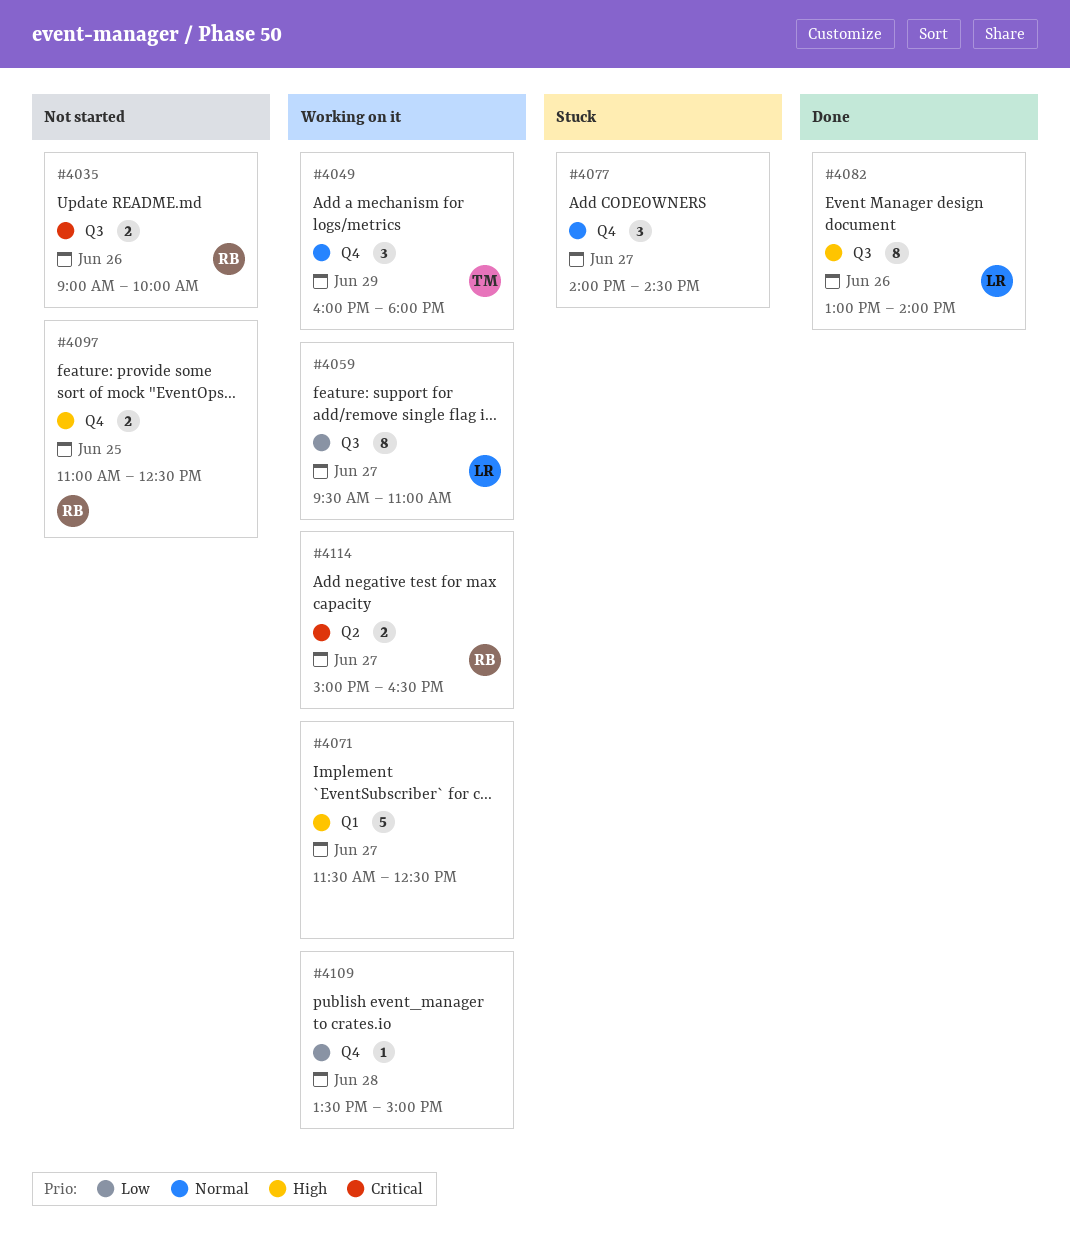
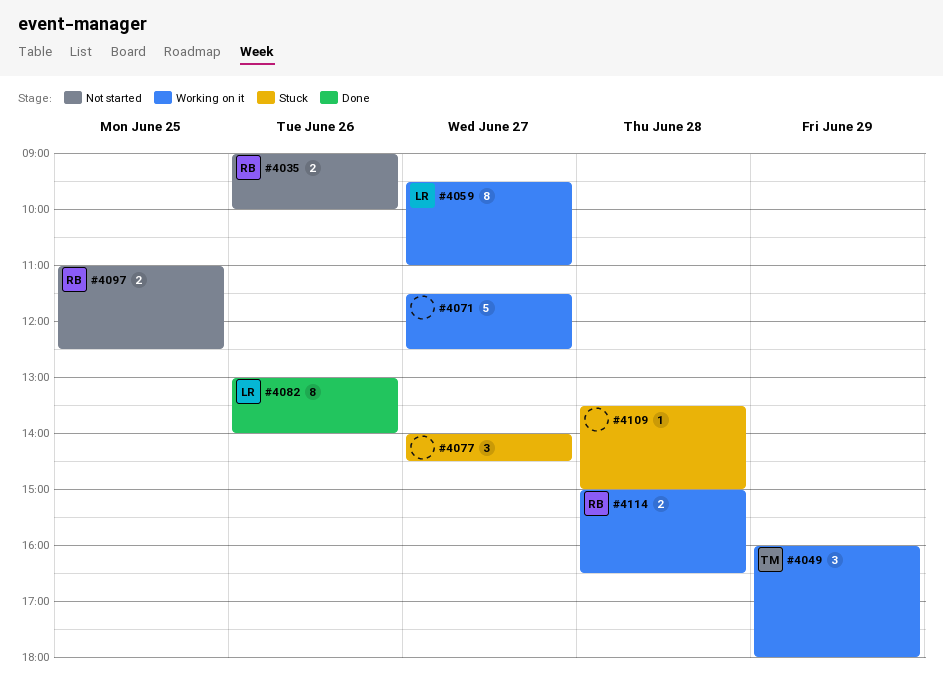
#4109, status: Working on it -> Stuck
#4114, day: Jun 27 -> Jun 28

